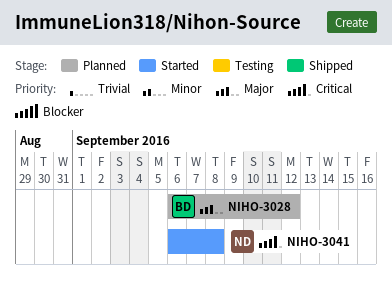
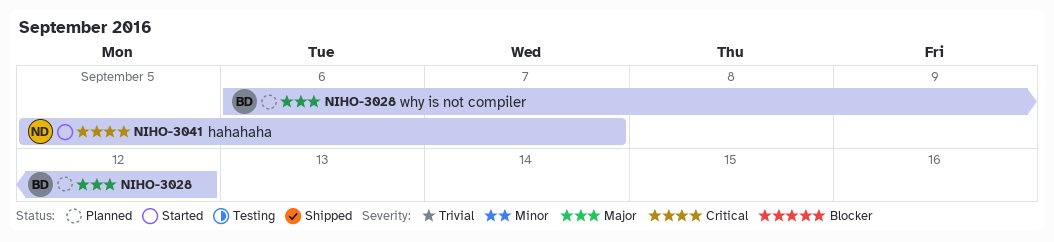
NIHO-3041, start: Sep 6 -> Sep 5
NIHO-3041, due: Sep 8 -> Sep 7

